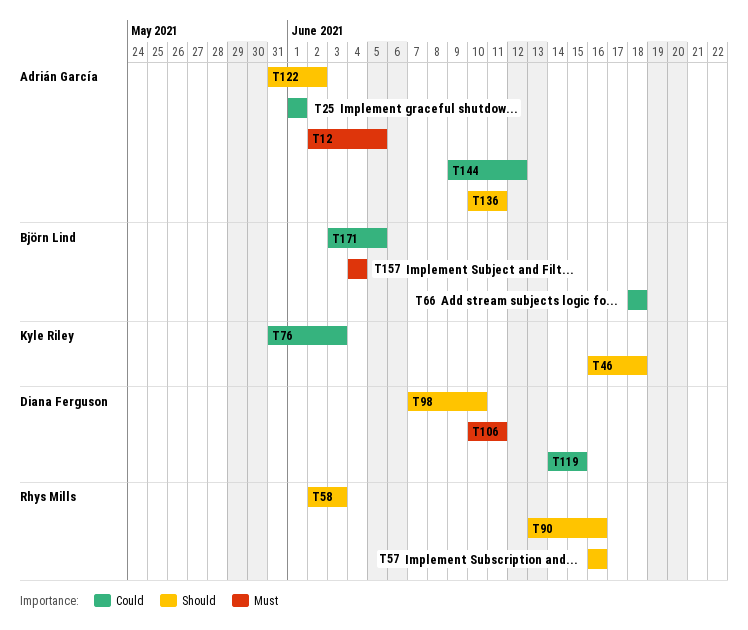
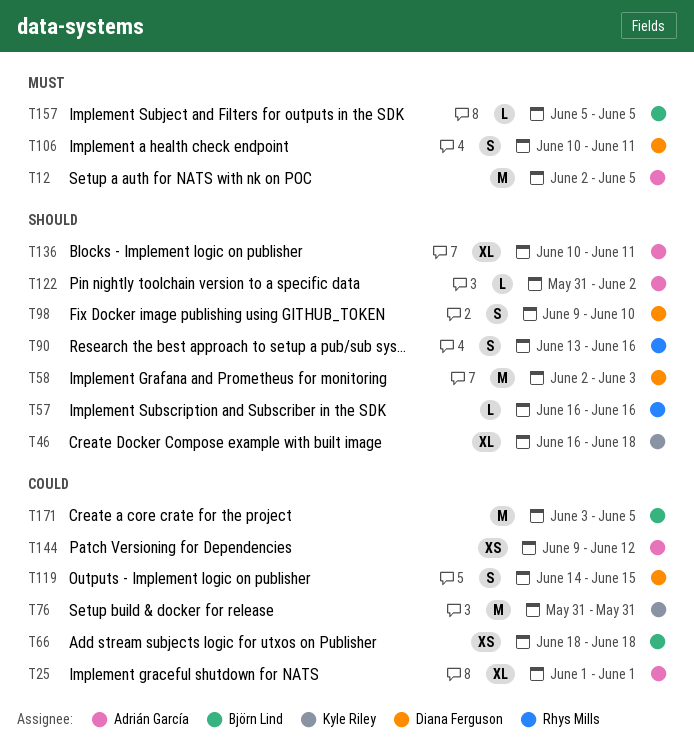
T58, owner: Rhys Mills -> Diana Ferguson
T76, due: Jun 3 -> May 31
T98, start: Jun 7 -> Jun 9
T157, start: Jun 4 -> Jun 5
T157, due: Jun 4 -> Jun 5

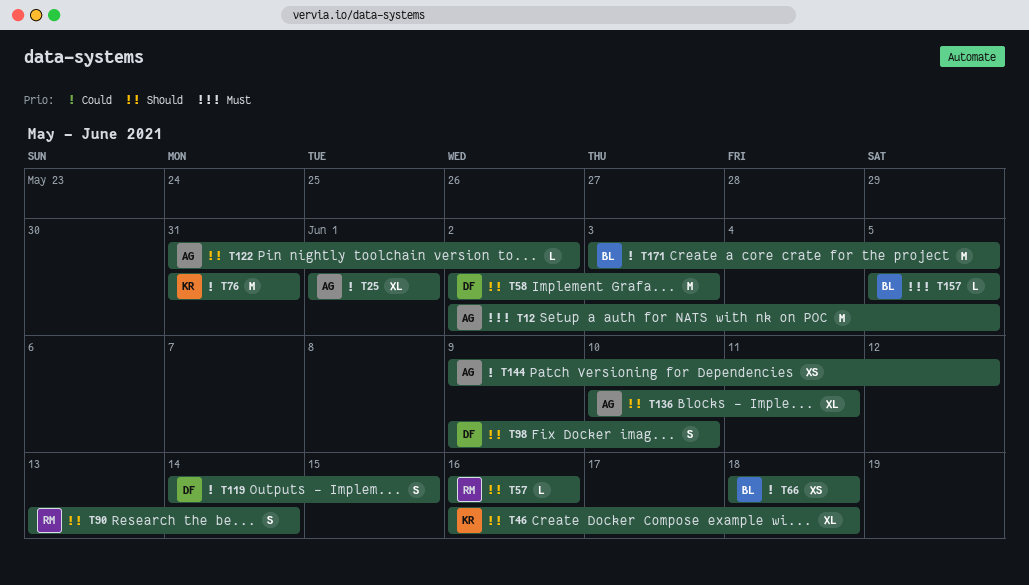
T90, due: Jun 16 -> Jun 14
T106: present -> none

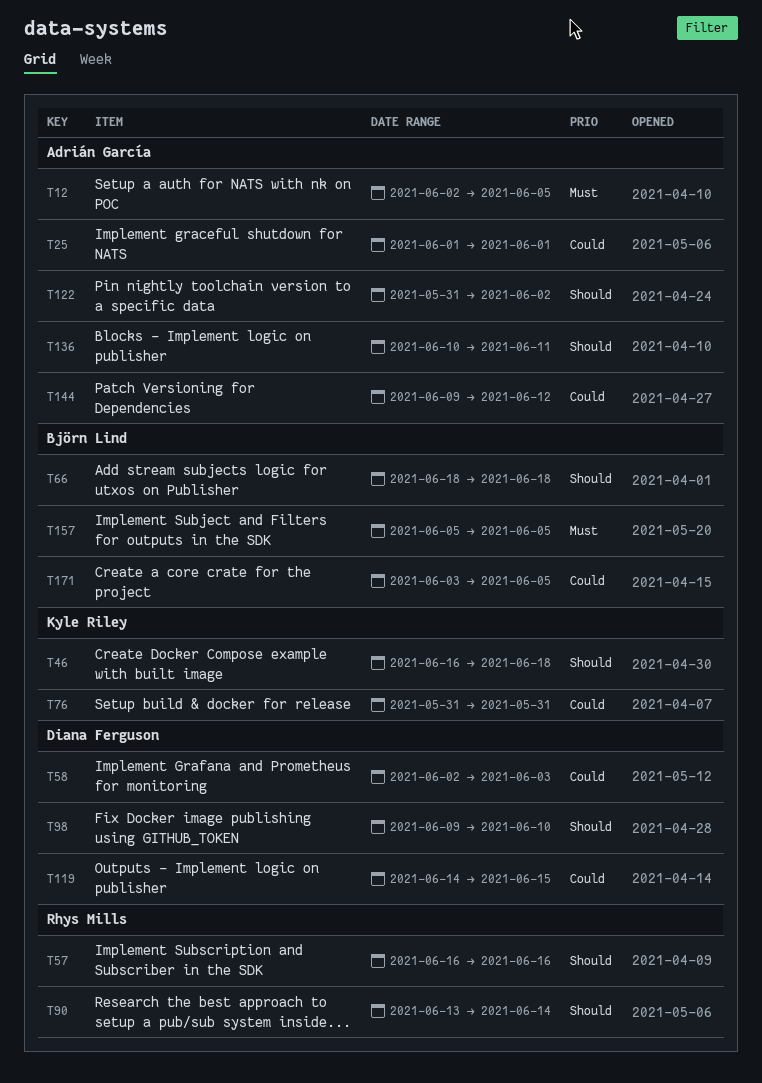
T58, priority: Should -> Could
T66, priority: Could -> Should

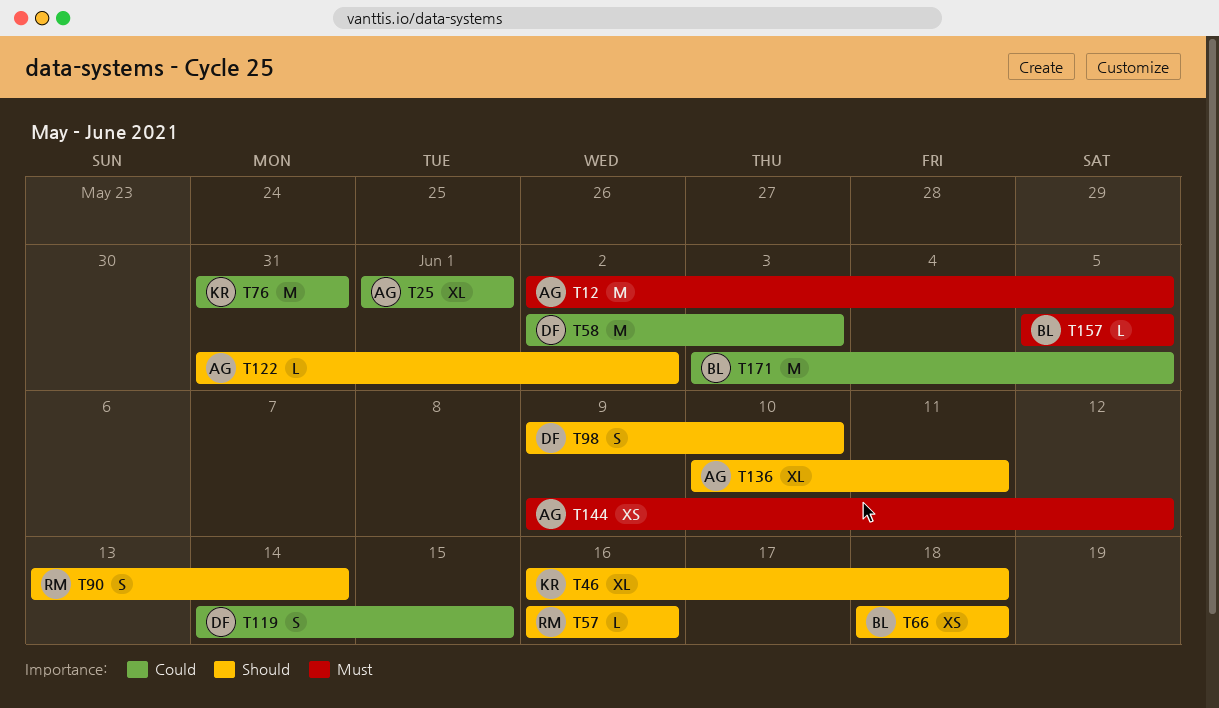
T144, priority: Could -> Must

